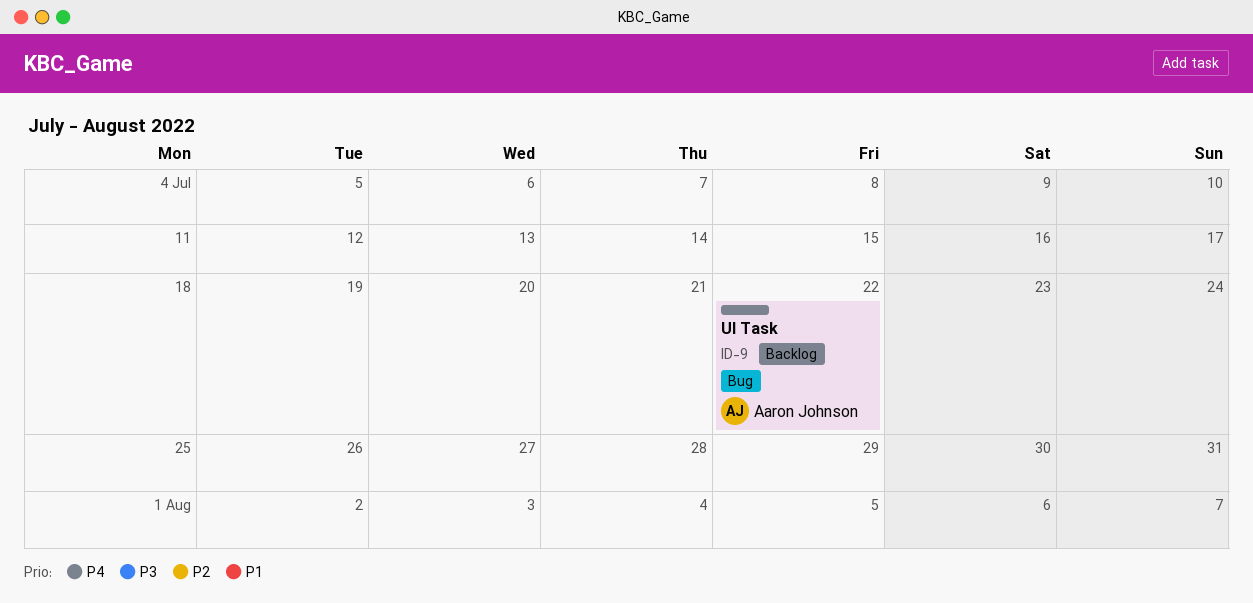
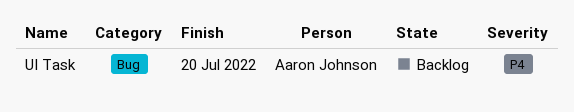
UI Task, due: Jul 22 -> Jul 20

